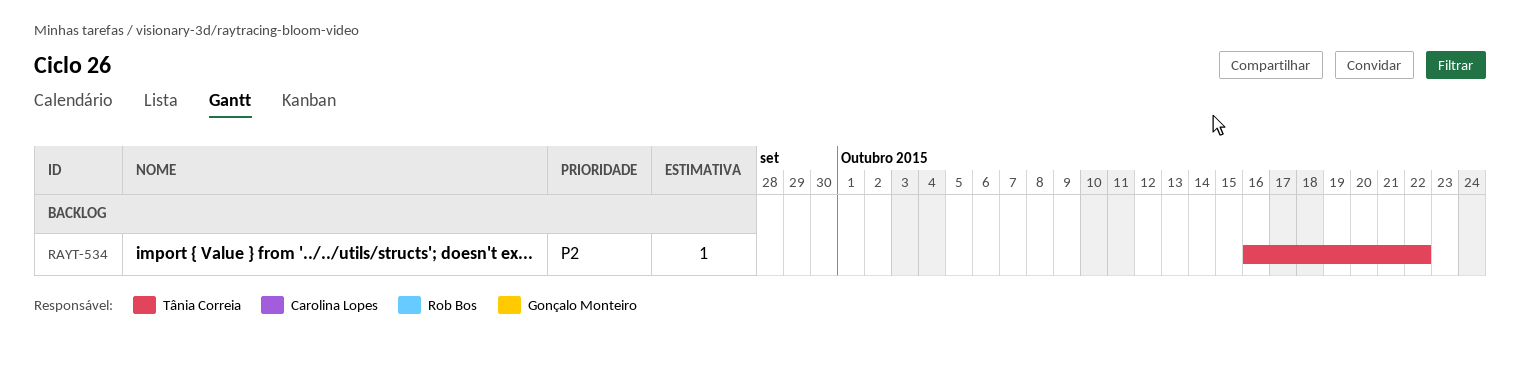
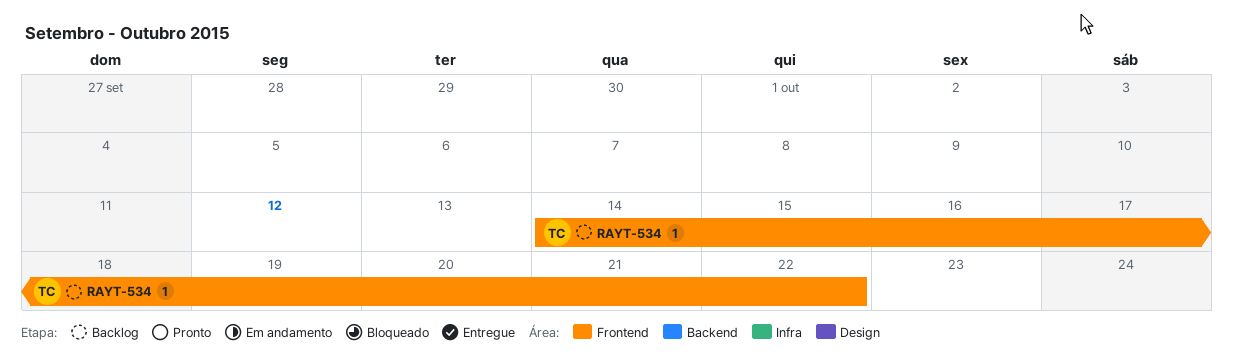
RAYT-534, start: Oct 16 -> Oct 14

